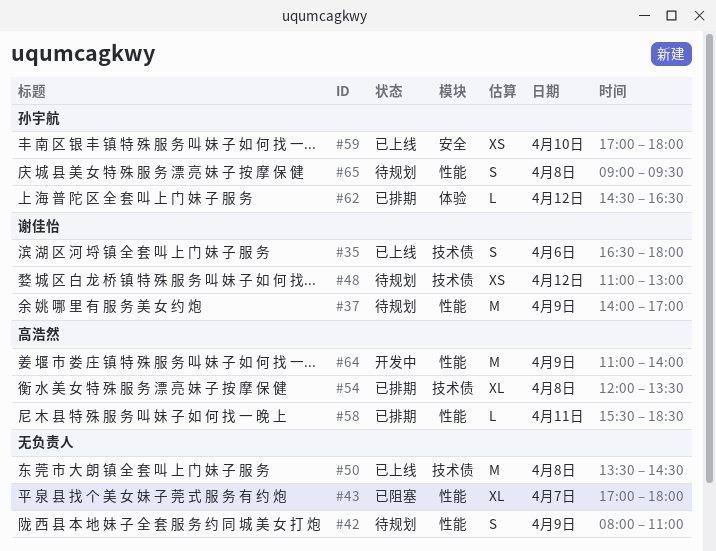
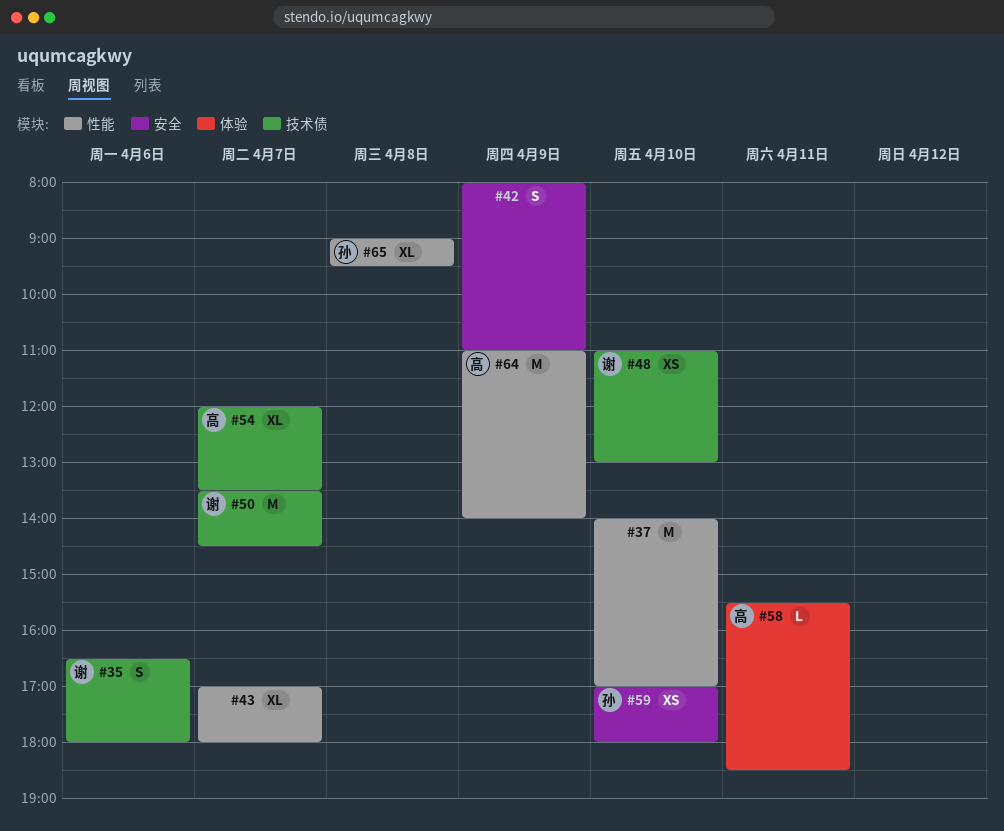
#37, owner: 谢佳怡 -> none
#37, day: Apr 9 -> Apr 10
#42, label: 性能 -> 安全
#48, day: Apr 12 -> Apr 10
#50, owner: none -> 谢佳怡
#50, day: Apr 8 -> Apr 7
#54, day: Apr 8 -> Apr 7
#58, label: 性能 -> 体验
#62: present -> none
#65, estimate: S -> XL

